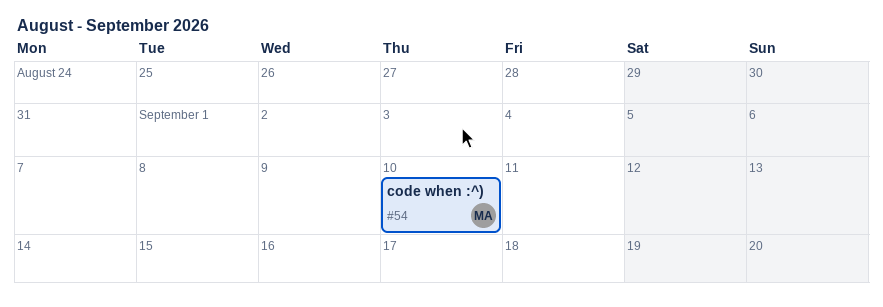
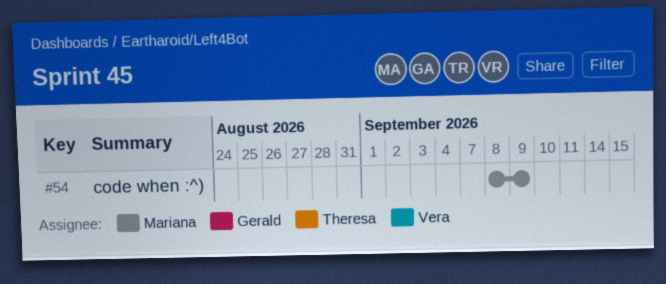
#54, due: Sep 10 -> Sep 9

